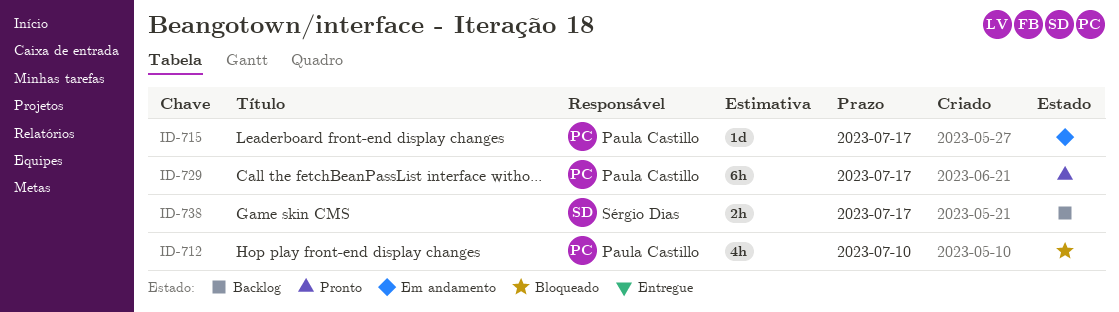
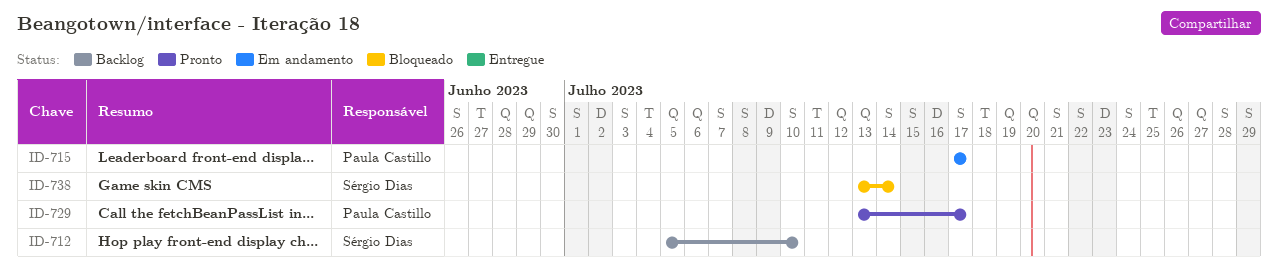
ID-712, status: Bloqueado -> Backlog
ID-712, owner: Paula Castillo -> Sérgio Dias
ID-738, status: Backlog -> Bloqueado
ID-738, due: Jul 17 -> Jul 14

